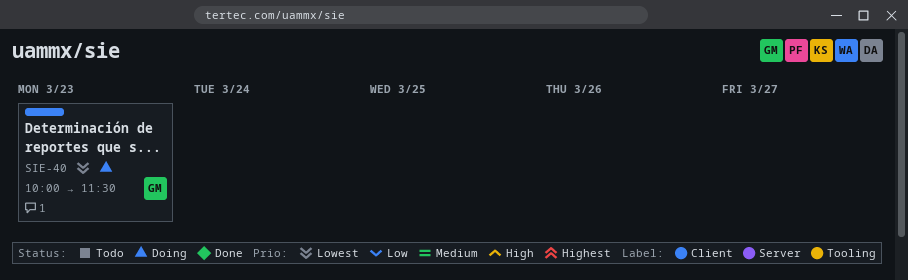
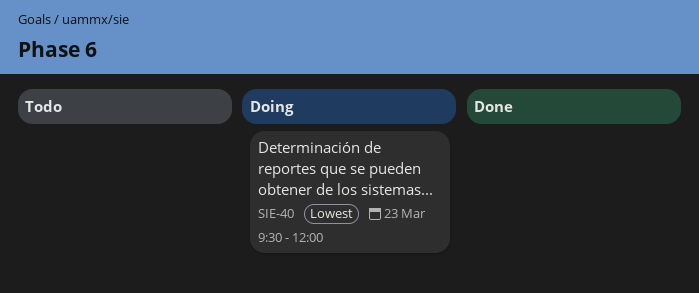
SIE-40, begins: 10:00 -> 09:30
SIE-40, ends: 11:30 -> 12:00

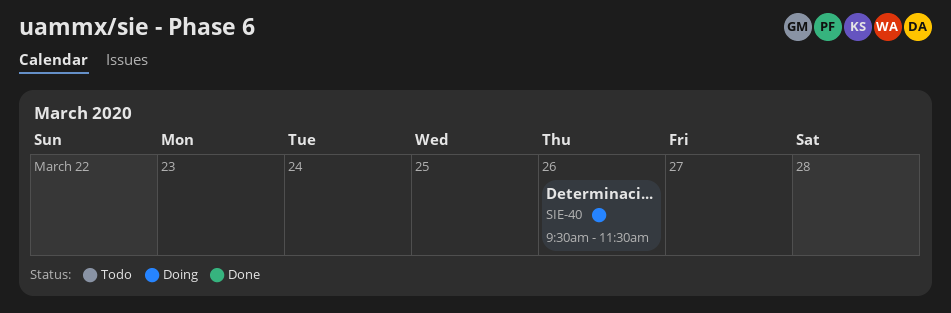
SIE-40, day: Mar 23 -> Mar 26
SIE-40, ends: 12:00 -> 11:30

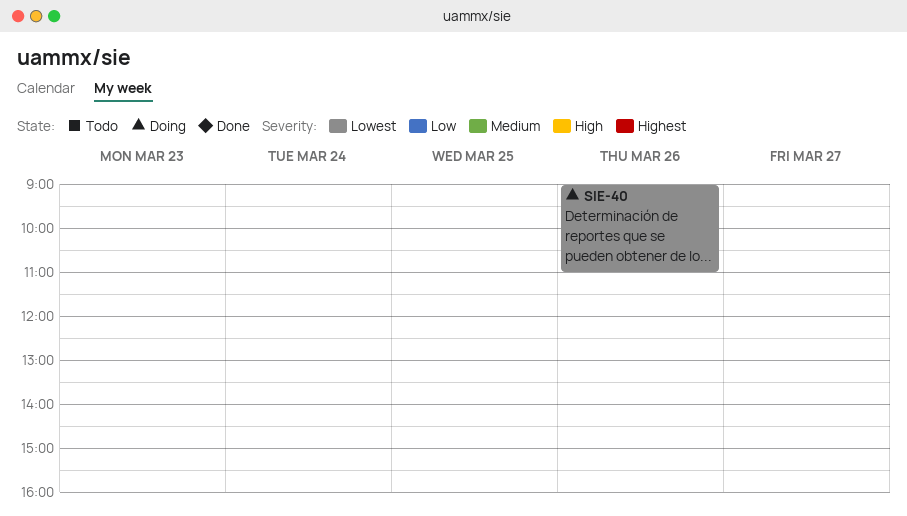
SIE-40, begins: 09:30 -> 09:00
SIE-40, ends: 11:30 -> 11:00

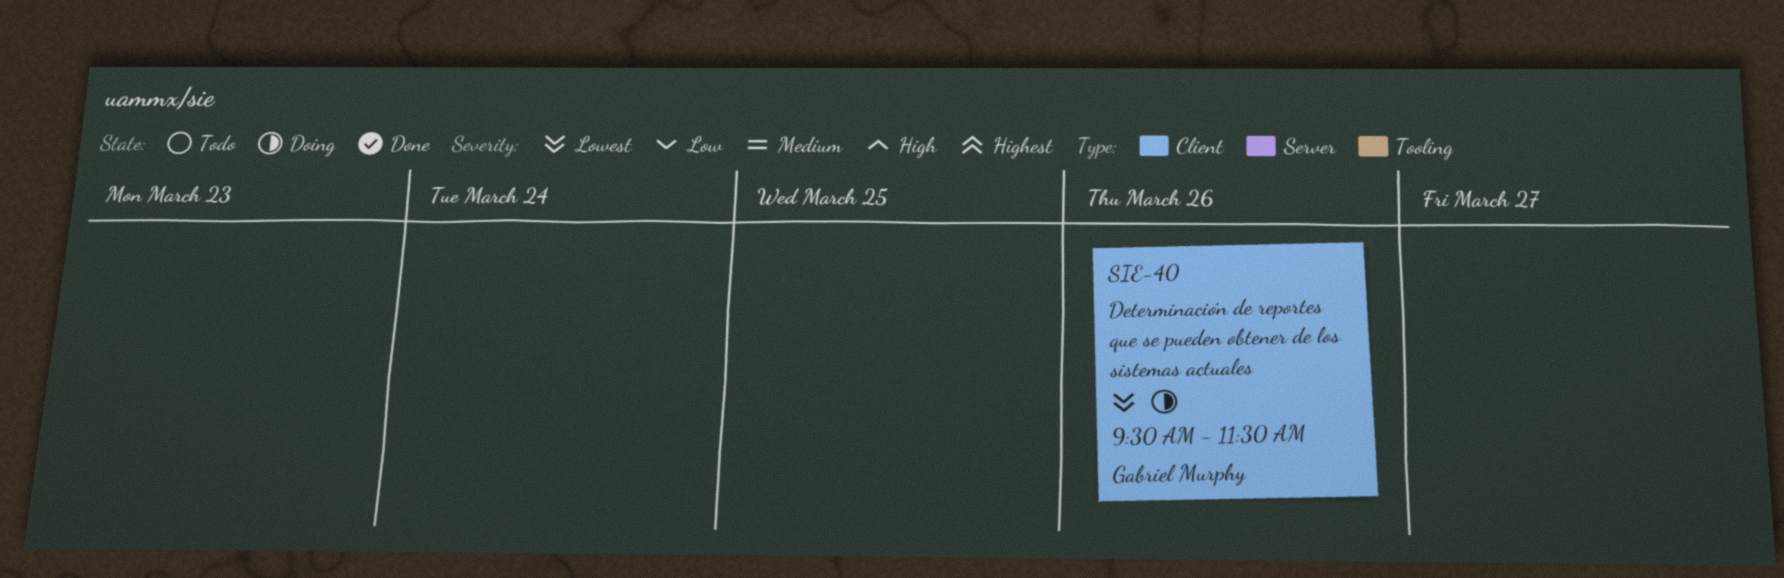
SIE-40, begins: 09:00 -> 09:30
SIE-40, ends: 11:00 -> 11:30

